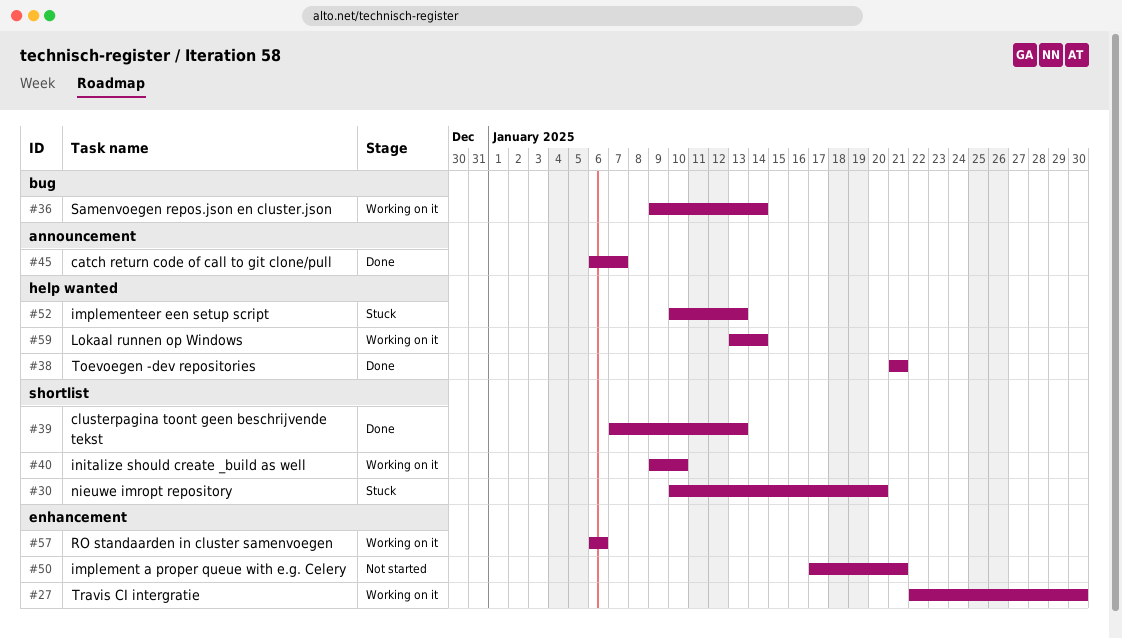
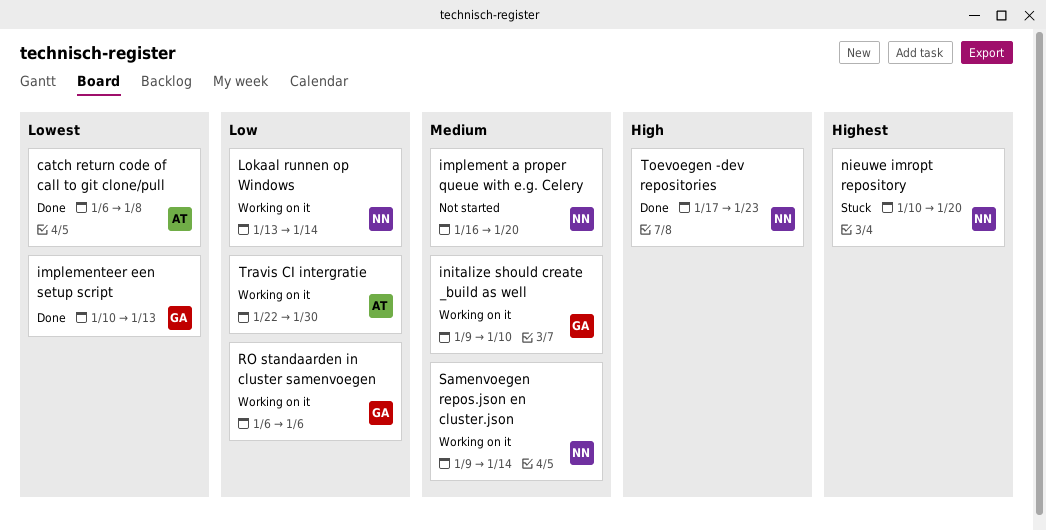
catch return code of call to git clone/pull, due: Jan 7 -> Jan 8
clusterpagina toont geen beschrijvende tekst: present -> none
implement a proper queue with e.g. Celery, start: Jan 17 -> Jan 16
implement a proper queue with e.g. Celery, due: Jan 21 -> Jan 20
implementeer een setup script, status: Stuck -> Done
Toevoegen -dev repositories, start: Jan 21 -> Jan 17
Toevoegen -dev repositories, due: Jan 21 -> Jan 23

